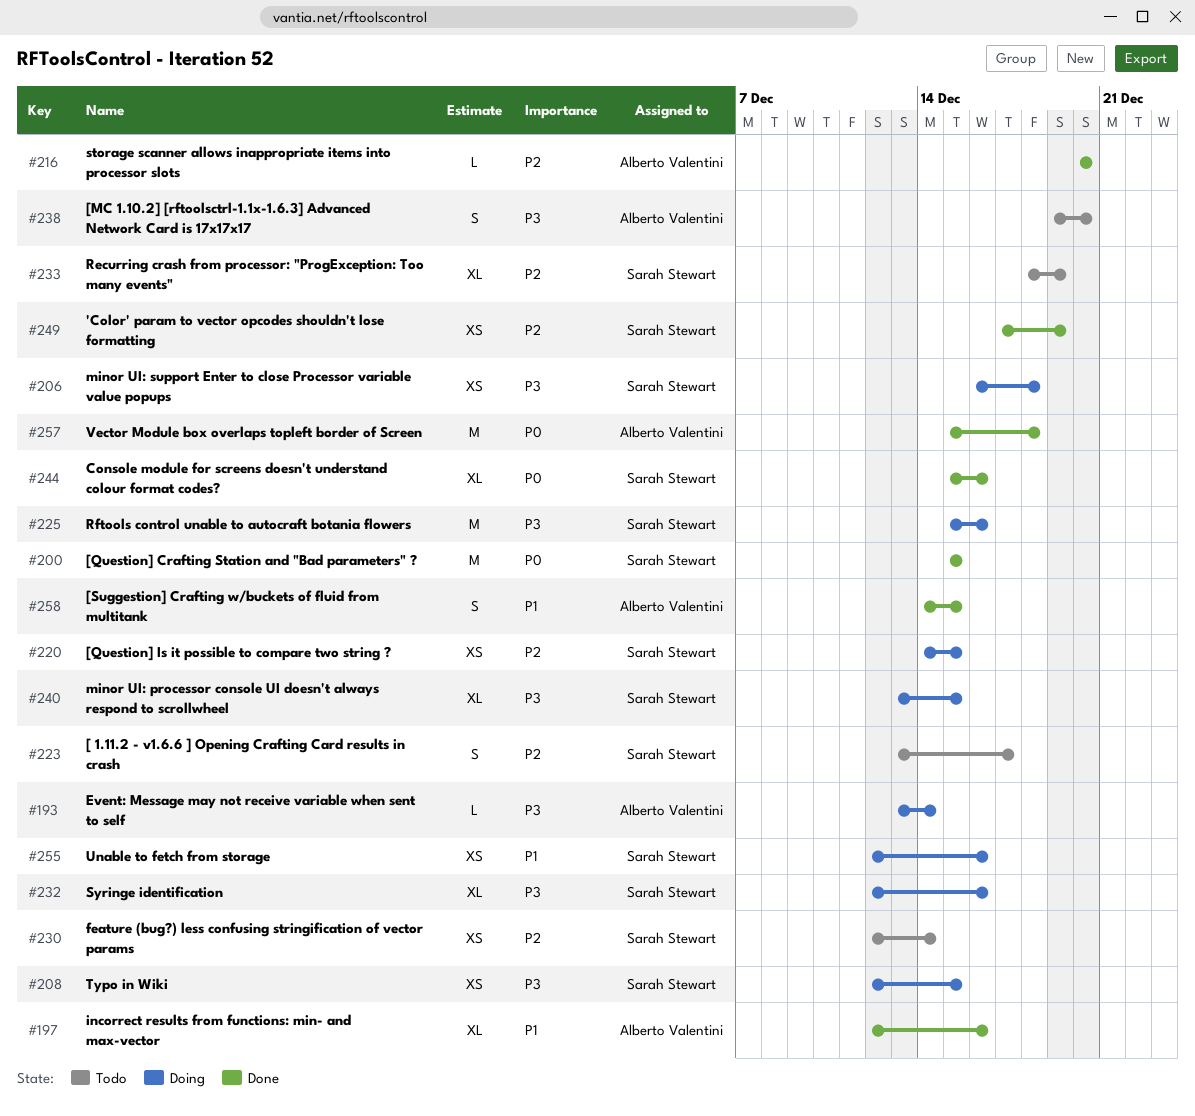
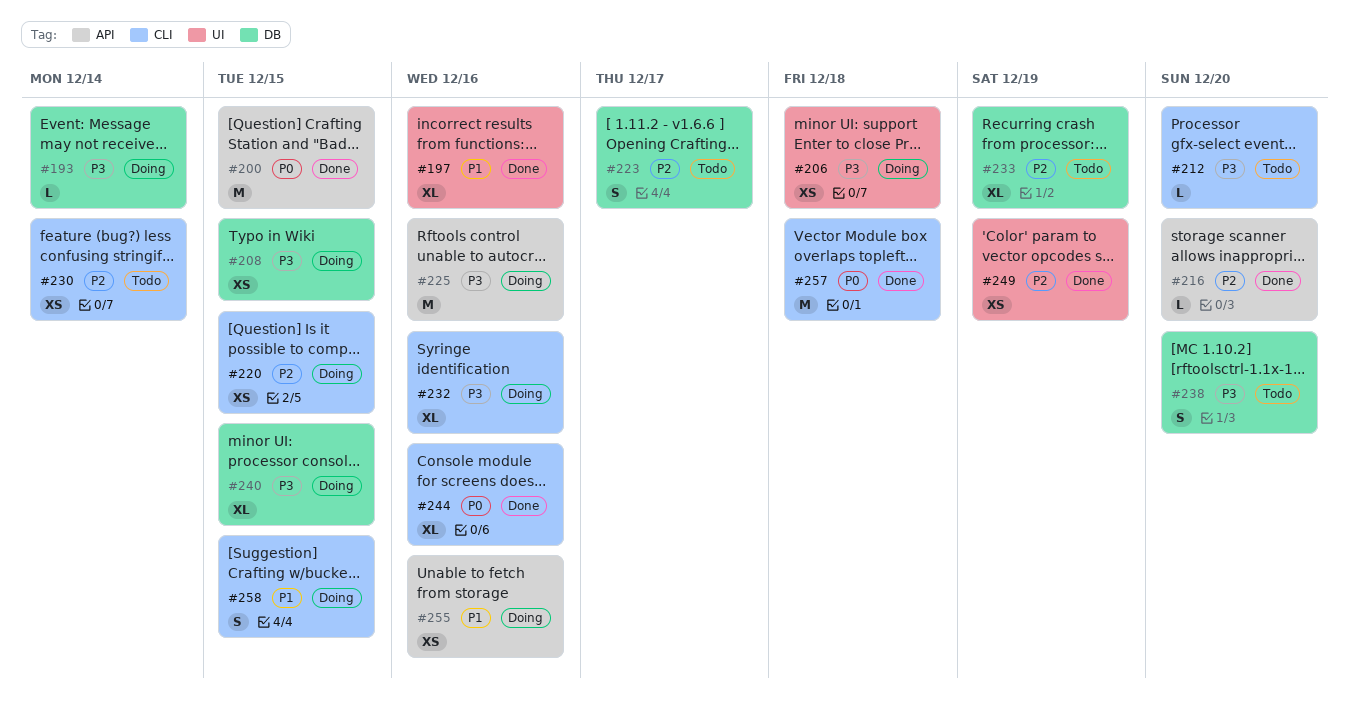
#212: none -> present
#258, status: Done -> Doing

